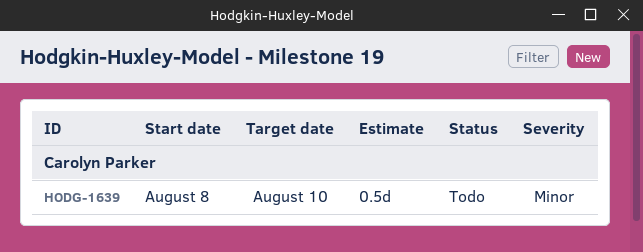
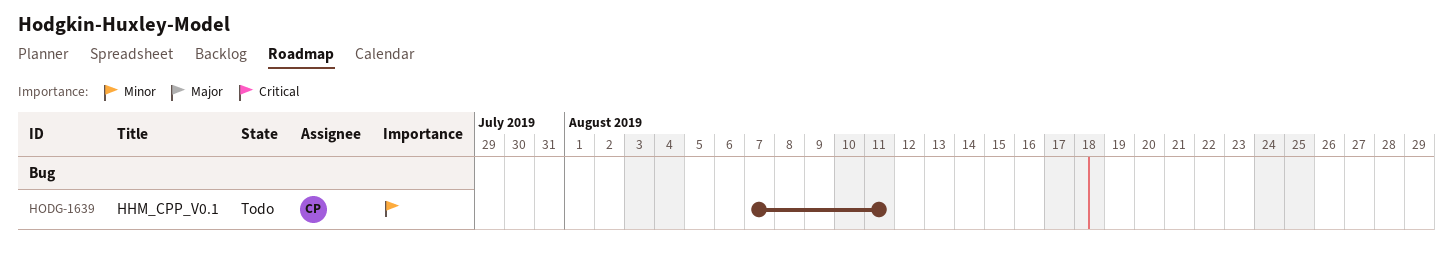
HODG-1639, start: Aug 8 -> Aug 7
HODG-1639, due: Aug 10 -> Aug 11

